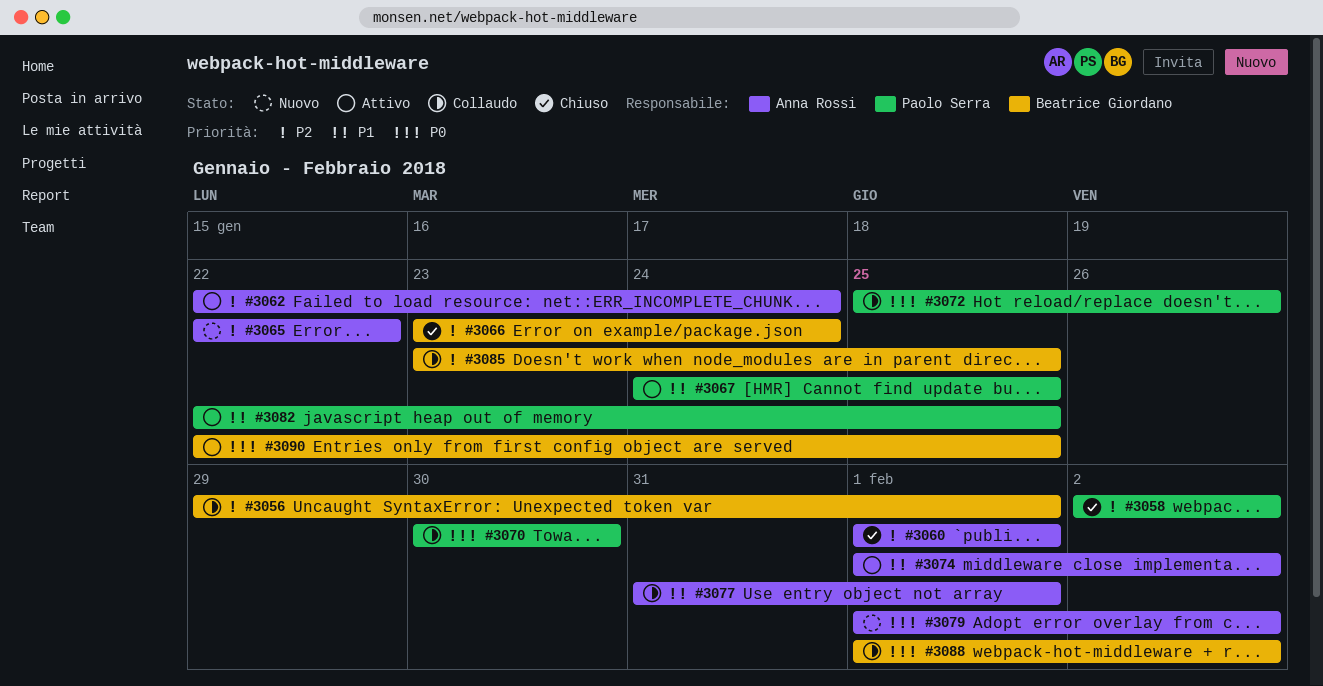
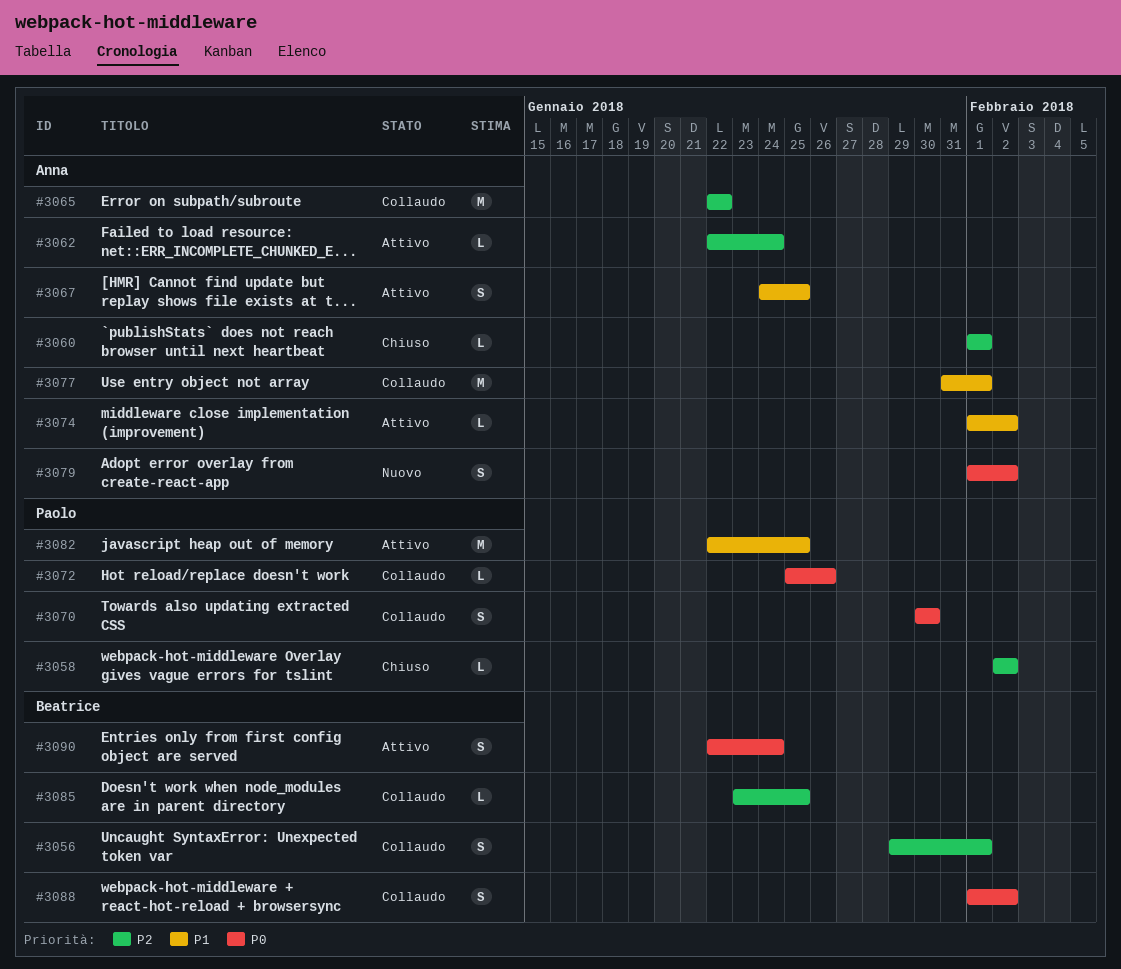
#3065, status: Nuovo -> Collaudo
#3066: present -> none
#3067, owner: Paolo Serra -> Anna Rossi
#3090, due: Jan 25 -> Jan 24

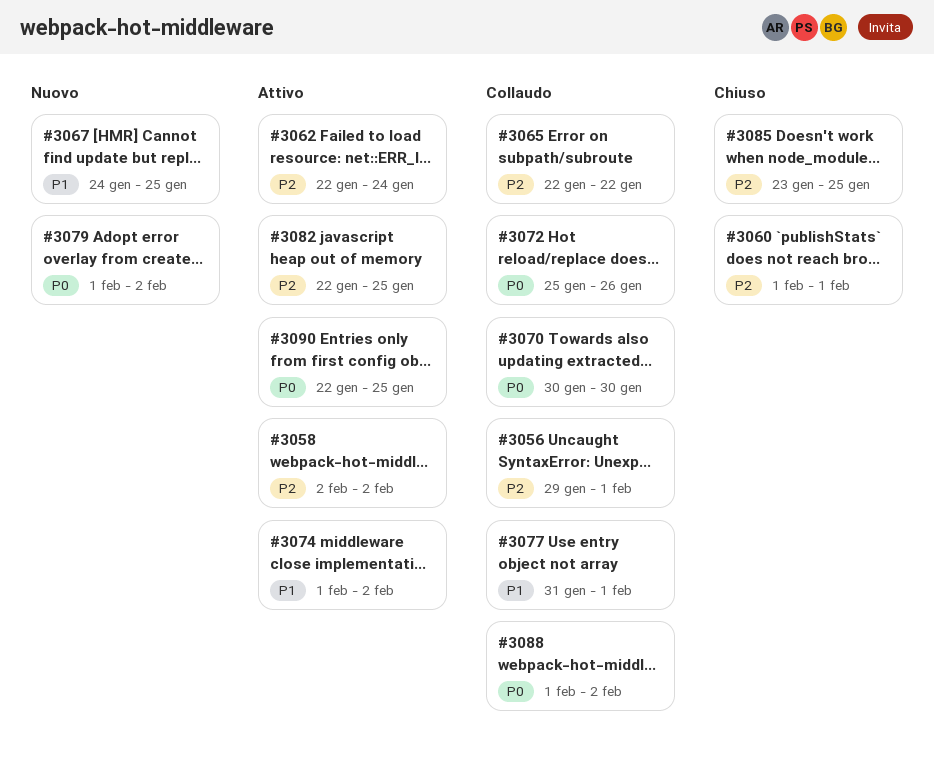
#3058, status: Chiuso -> Attivo
#3067, status: Attivo -> Nuovo
#3082, priority: P1 -> P2
#3085, status: Collaudo -> Chiuso
#3090, due: Jan 24 -> Jan 25

